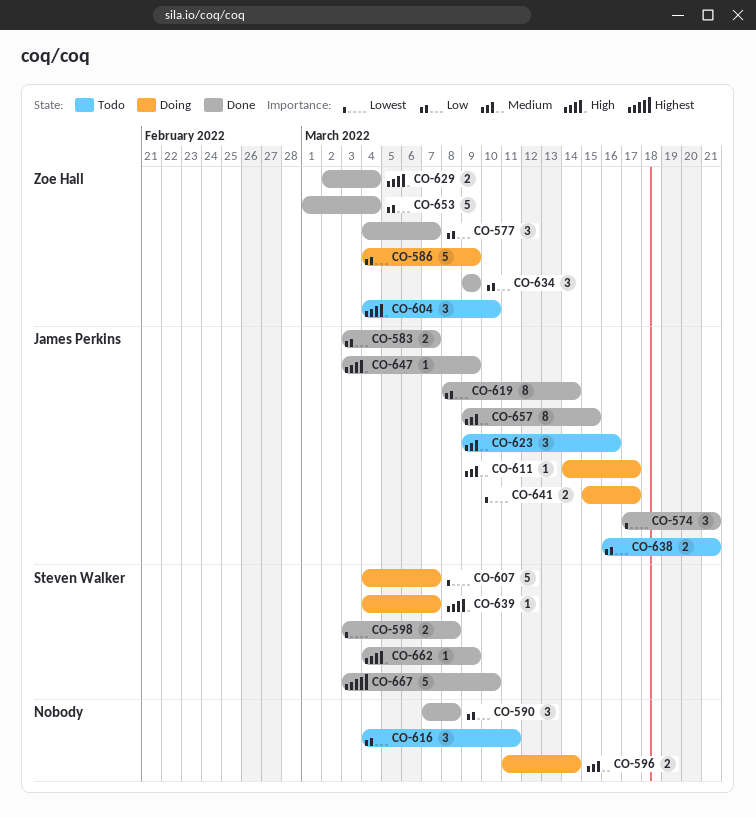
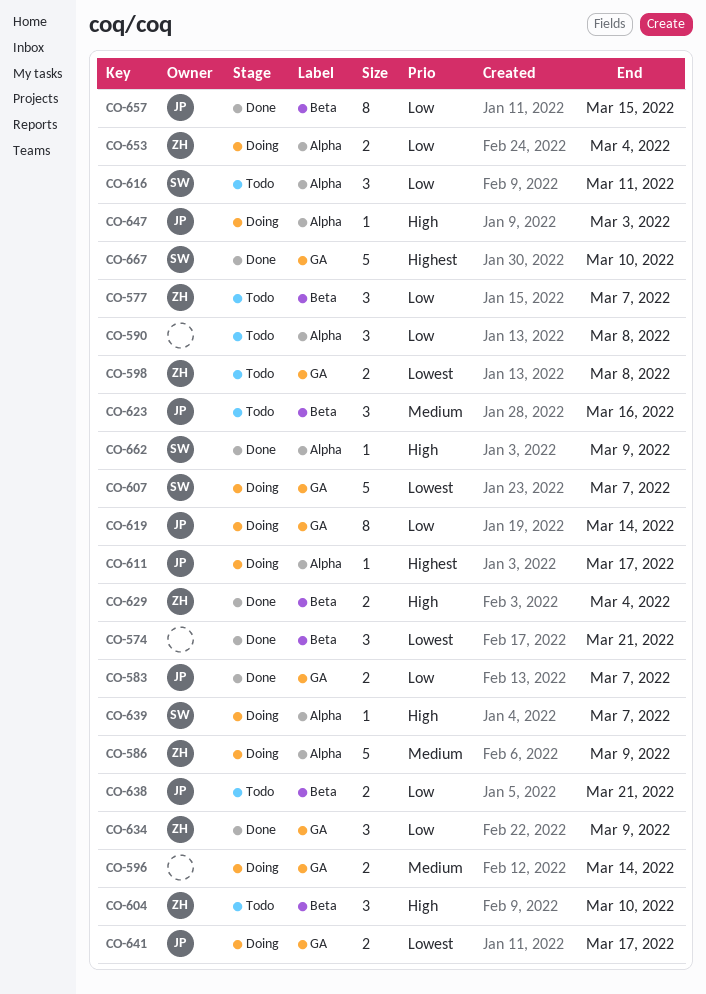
CO-574, owner: James Perkins -> none
CO-577, status: Done -> Todo
CO-586, priority: Low -> Medium
CO-590, status: Done -> Todo
CO-598, status: Done -> Todo
CO-598, owner: Steven Walker -> Zoe Hall
CO-611, priority: Medium -> Highest
CO-616, owner: none -> Steven Walker
CO-619, status: Done -> Doing
CO-647, status: Done -> Doing
CO-647, due: Mar 9 -> Mar 3
CO-653, status: Done -> Doing
CO-653, estimate: 5 -> 2
CO-657, priority: Medium -> Low

